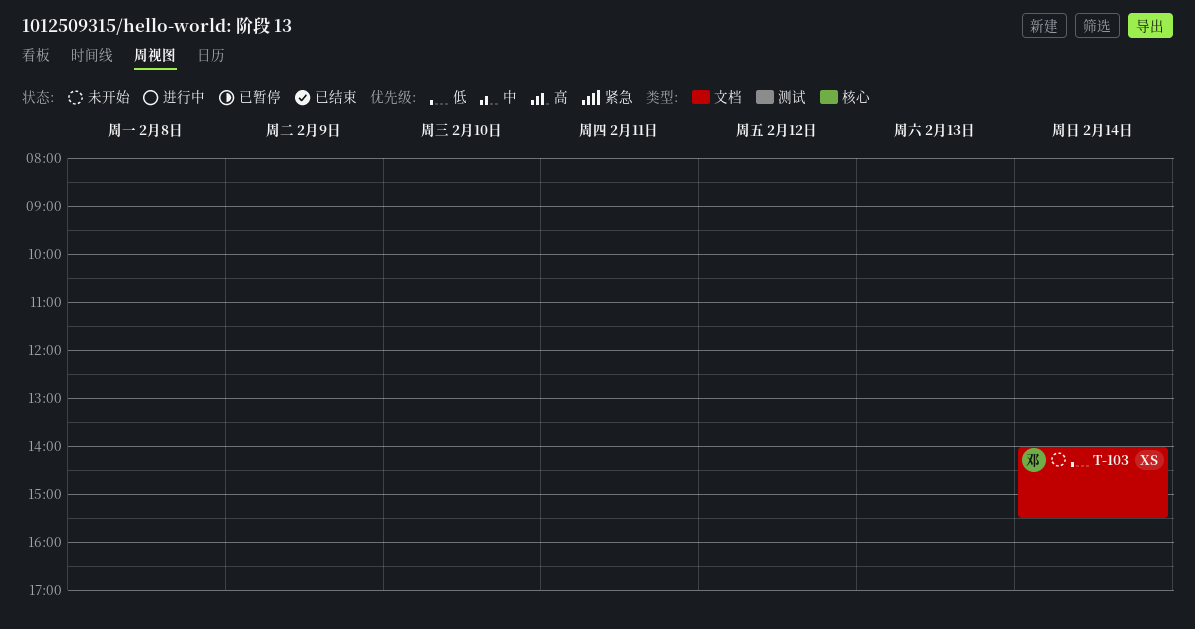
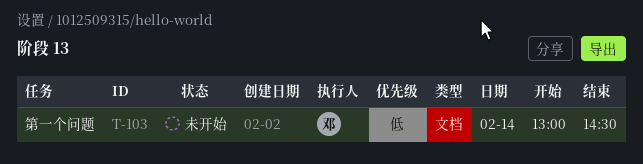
T-103, begins: 14:00 -> 13:00
T-103, ends: 15:30 -> 14:30

